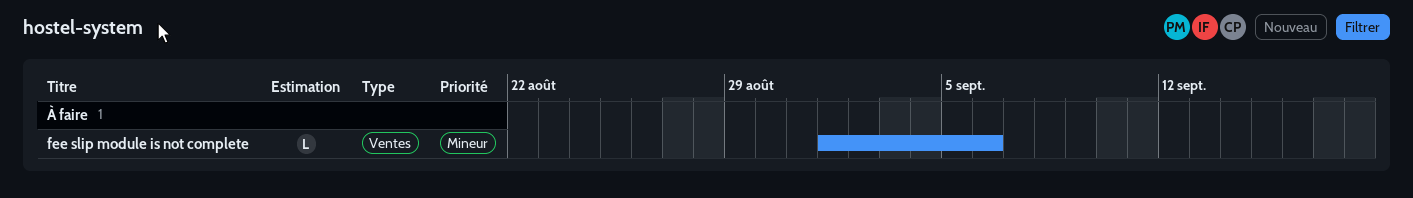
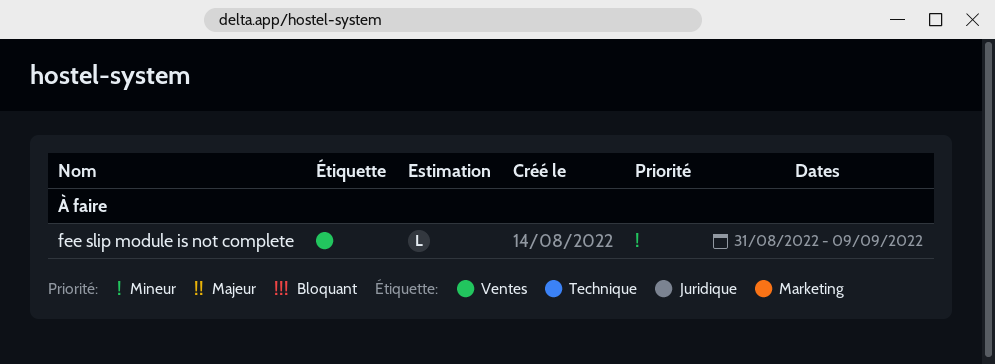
fee slip module is not complete, start: Sep 1 -> Aug 31
fee slip module is not complete, due: Sep 6 -> Sep 9

